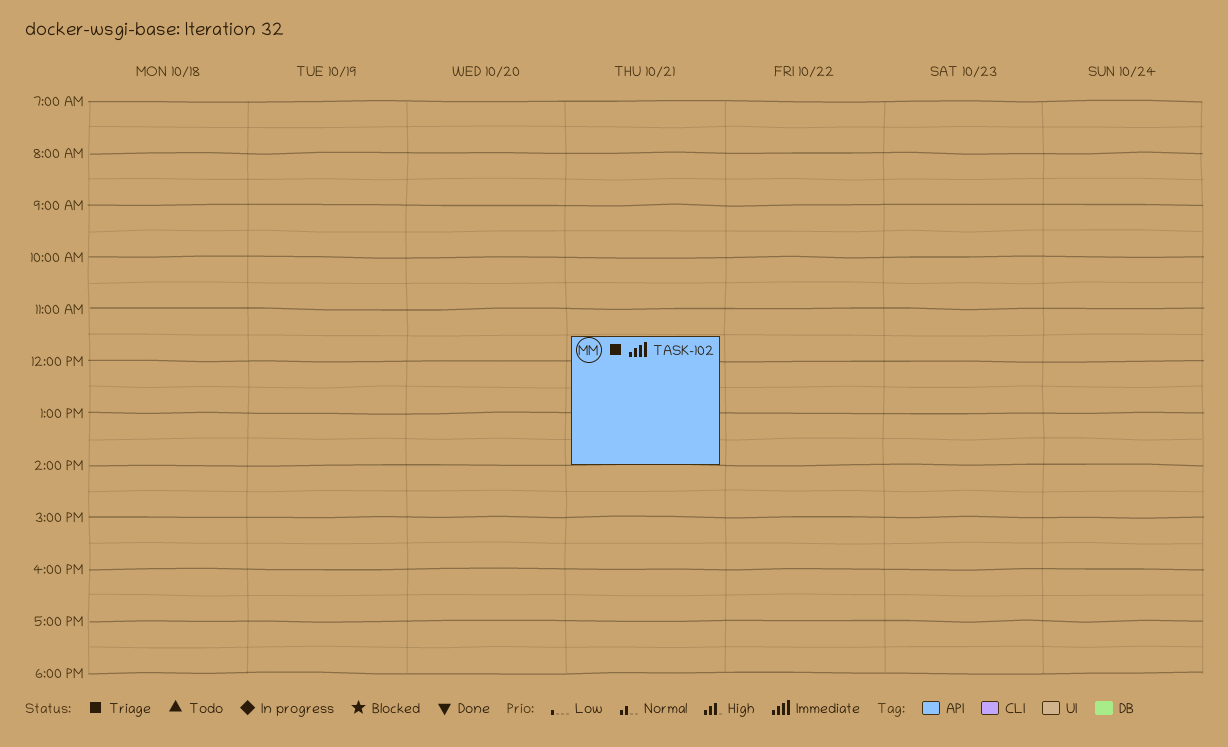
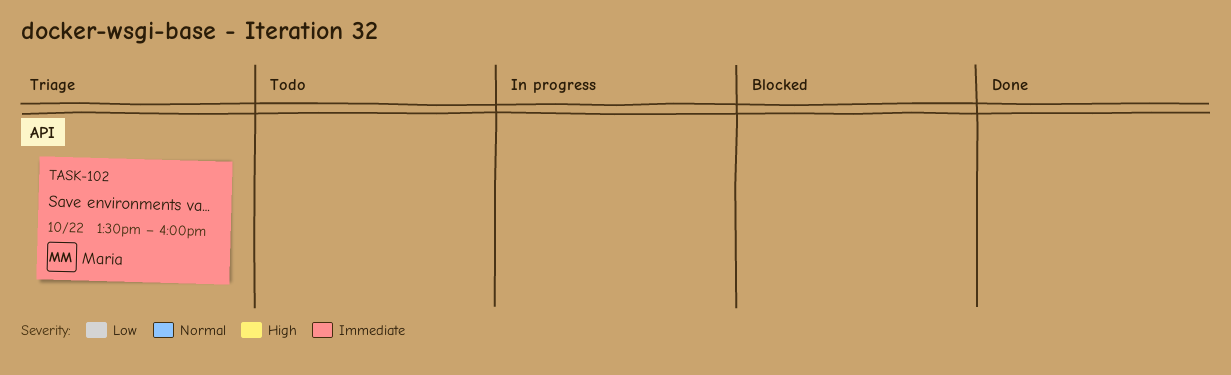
TASK-102, day: Oct 21 -> Oct 22
TASK-102, begins: 11:30 -> 13:30
TASK-102, ends: 14:00 -> 16:00

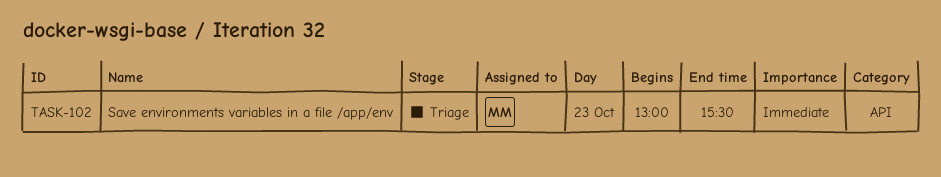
TASK-102, day: Oct 22 -> Oct 23
TASK-102, begins: 13:30 -> 13:00
TASK-102, ends: 16:00 -> 15:30

